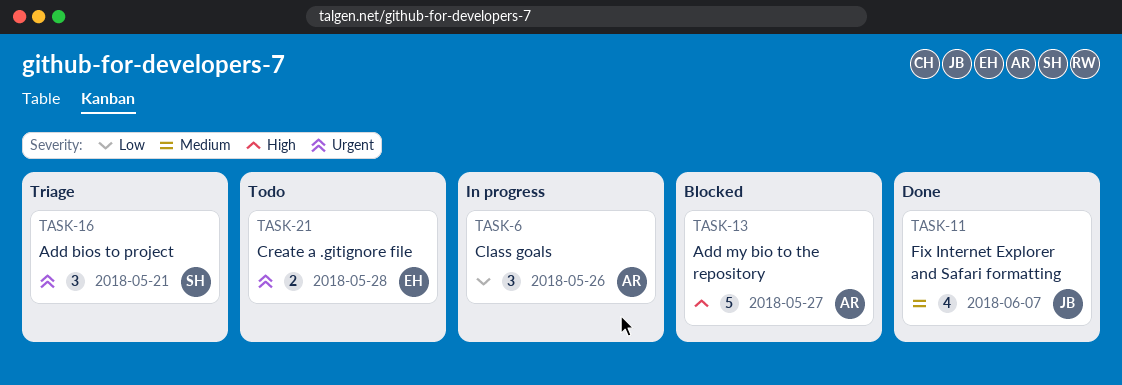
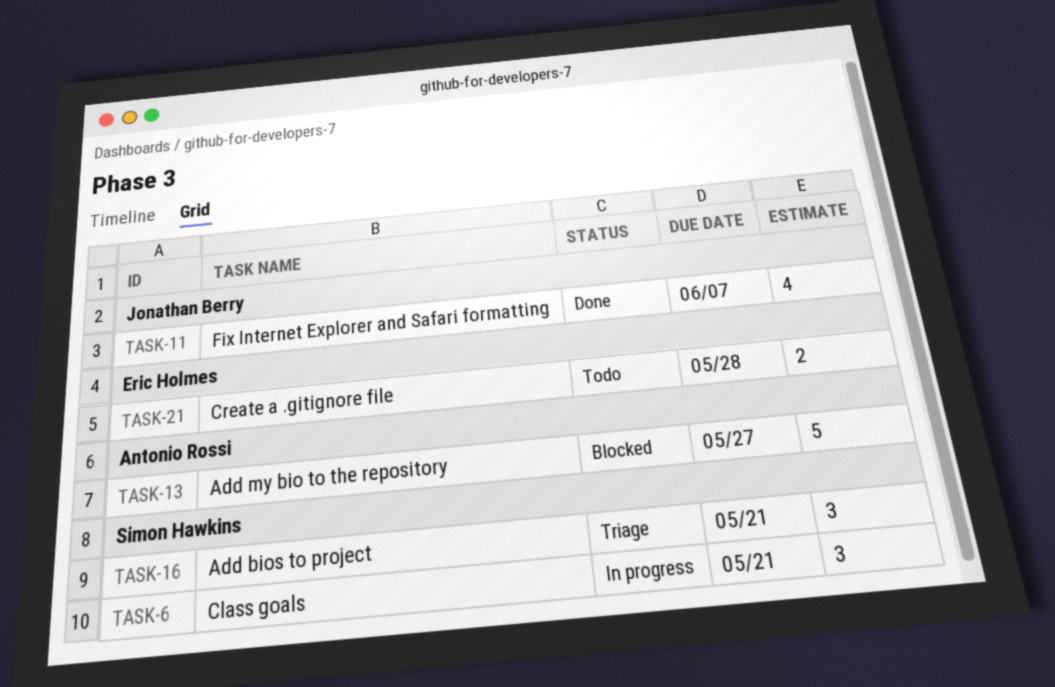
TASK-6, owner: Antonio Rossi -> Simon Hawkins
TASK-6, due: May 26 -> May 21

